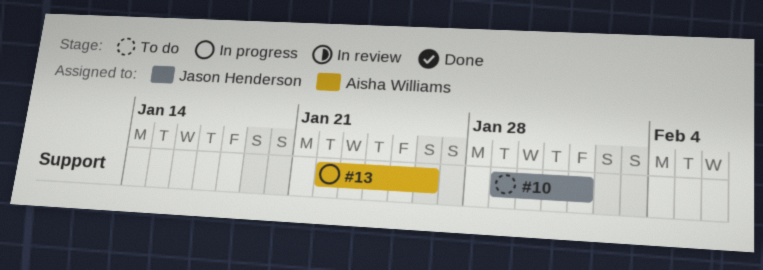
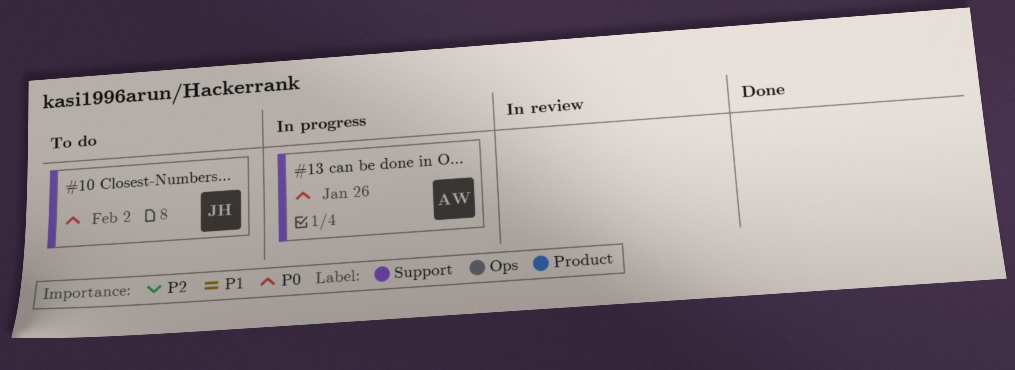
#10, due: Feb 1 -> Feb 2

